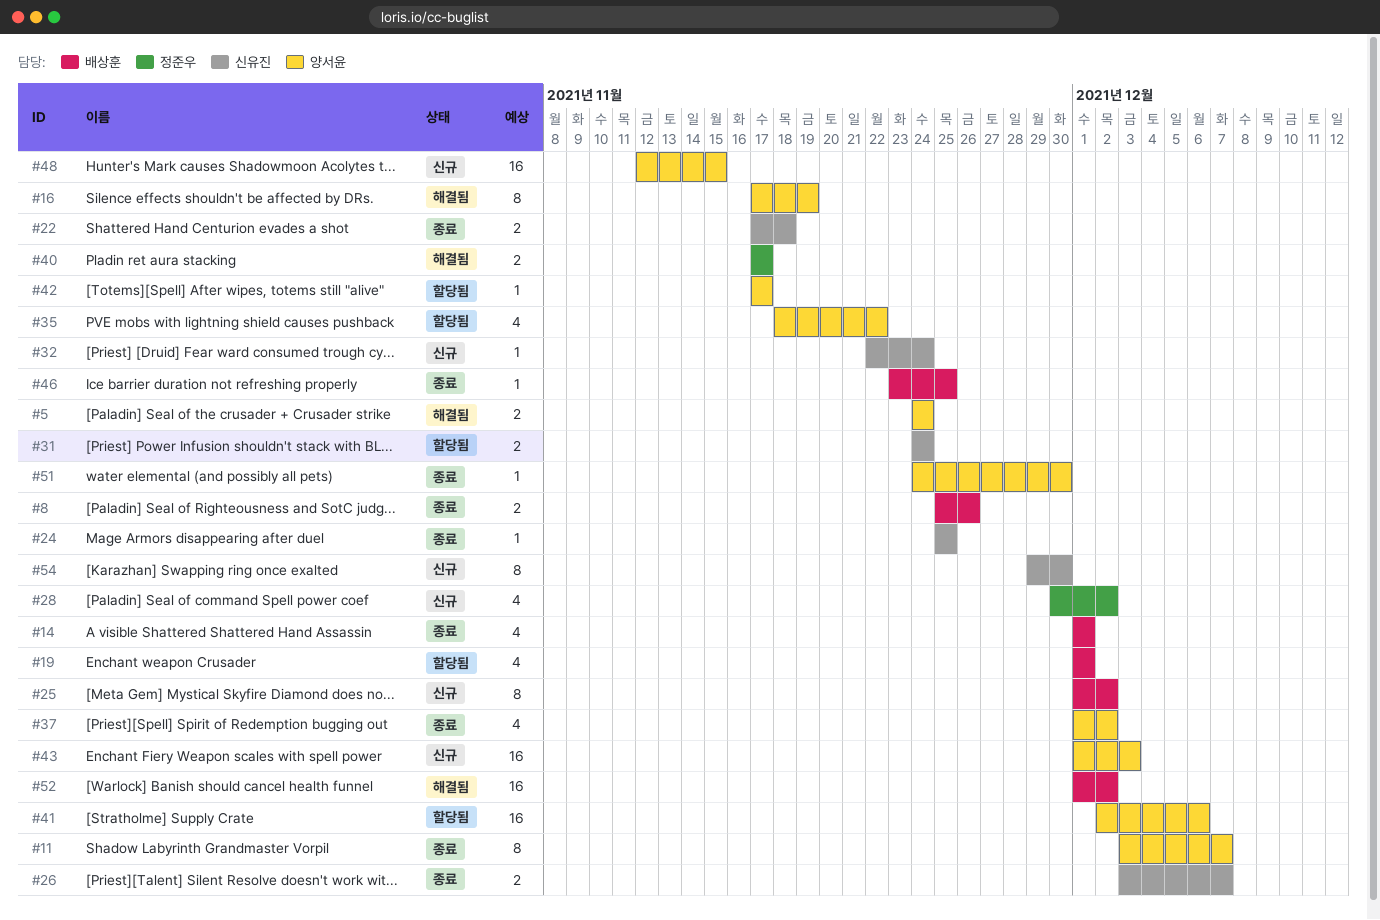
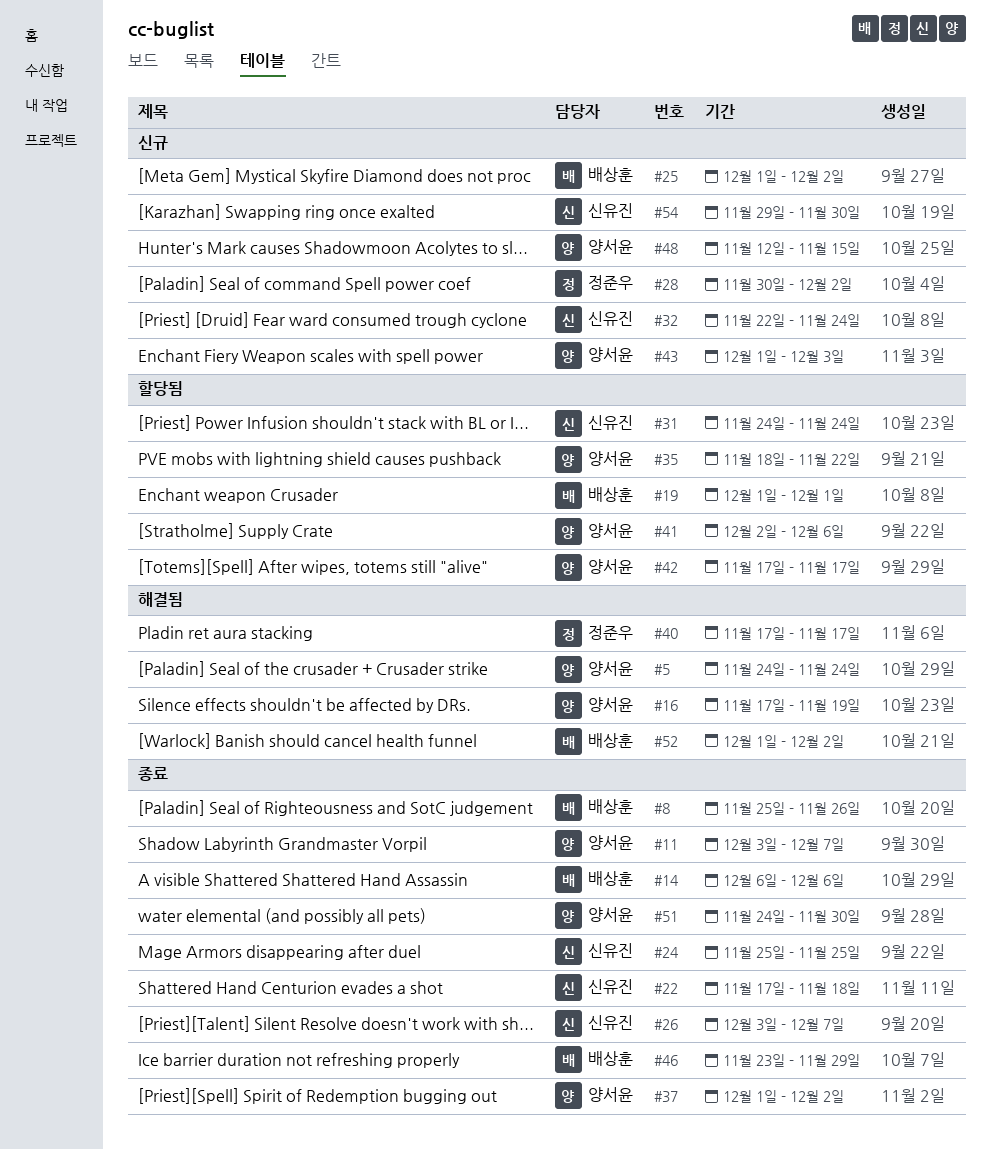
#14, start: Dec 1 -> Dec 6
#14, due: Dec 1 -> Dec 6
#46, due: Nov 25 -> Nov 29

